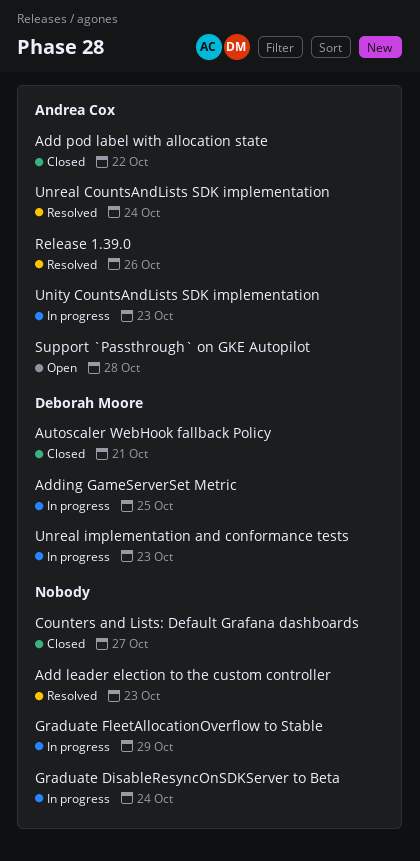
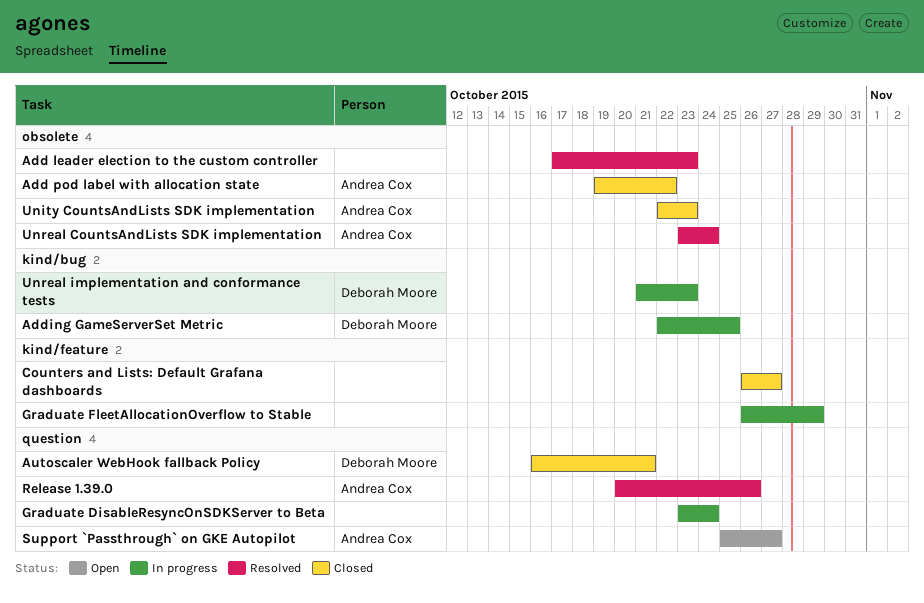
Support `Passthrough` on GKE Autopilot, due: Oct 28 -> Oct 27
Unity CountsAndLists SDK implementation, status: In progress -> Closed

